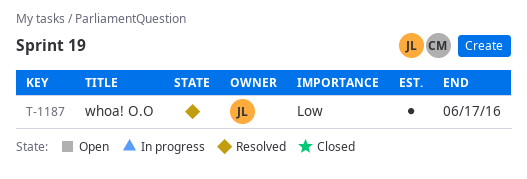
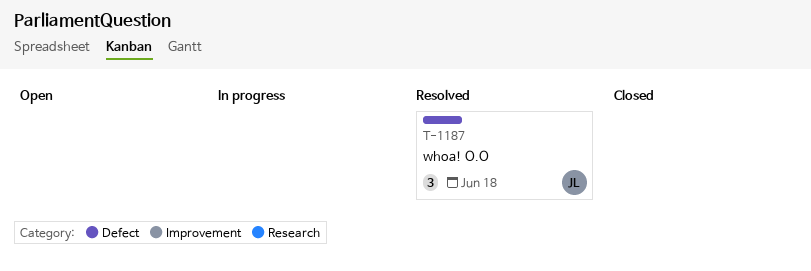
T-1187, estimate: 1 -> 3
T-1187, due: Jun 17 -> Jun 18

